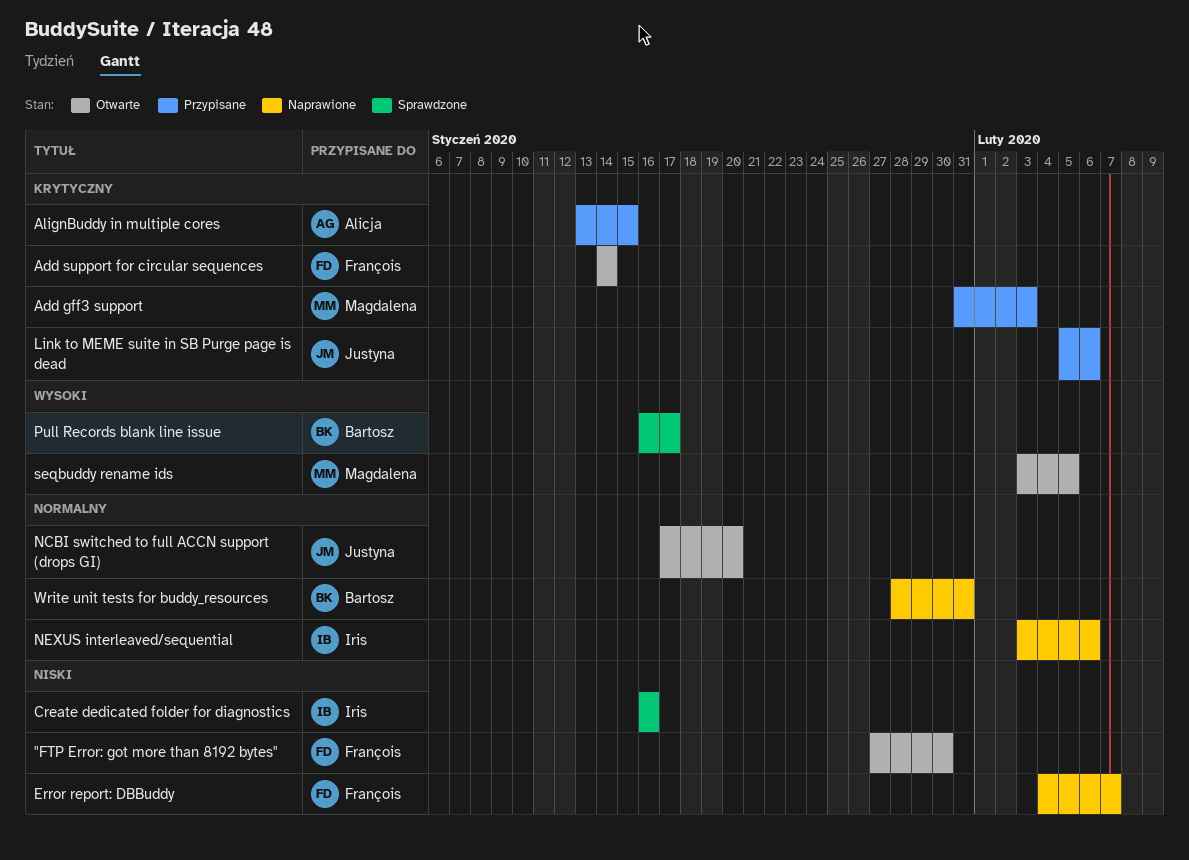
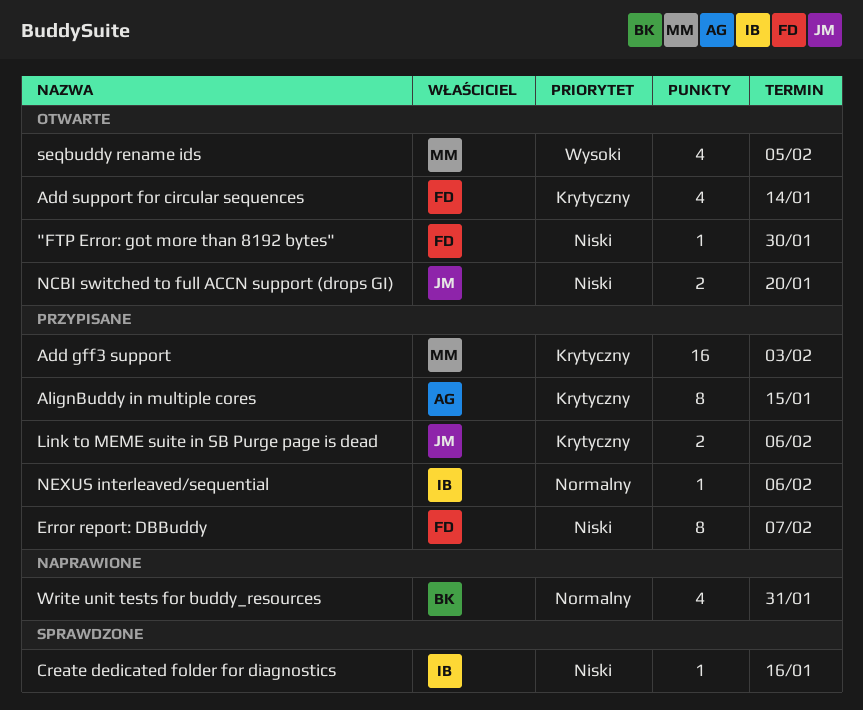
Error report: DBBuddy, status: Naprawione -> Przypisane
NCBI switched to full ACCN support (drops GI), priority: Normalny -> Niski
NEXUS interleaved/sequential, status: Naprawione -> Przypisane
Pull Records blank line issue: present -> none

